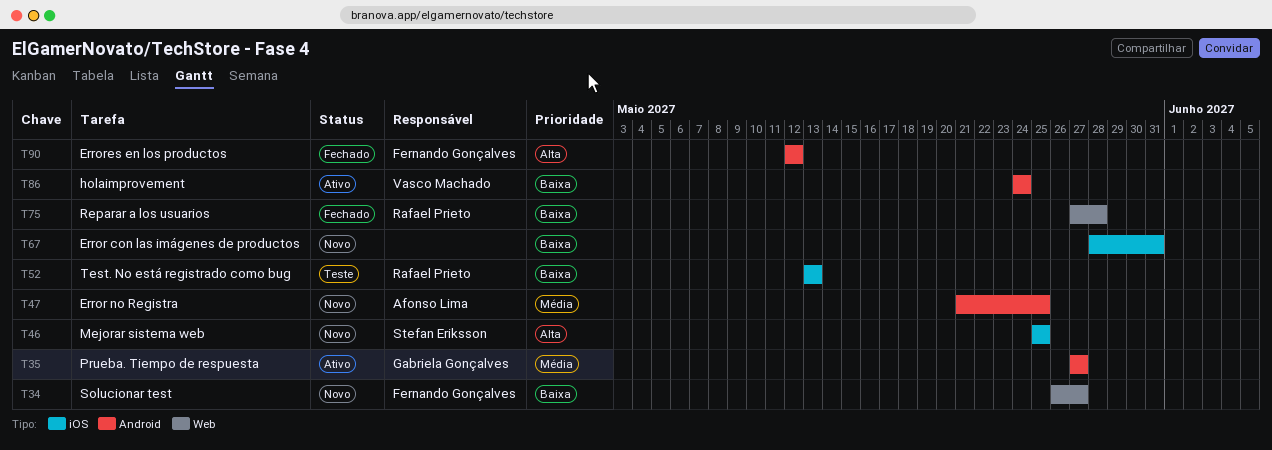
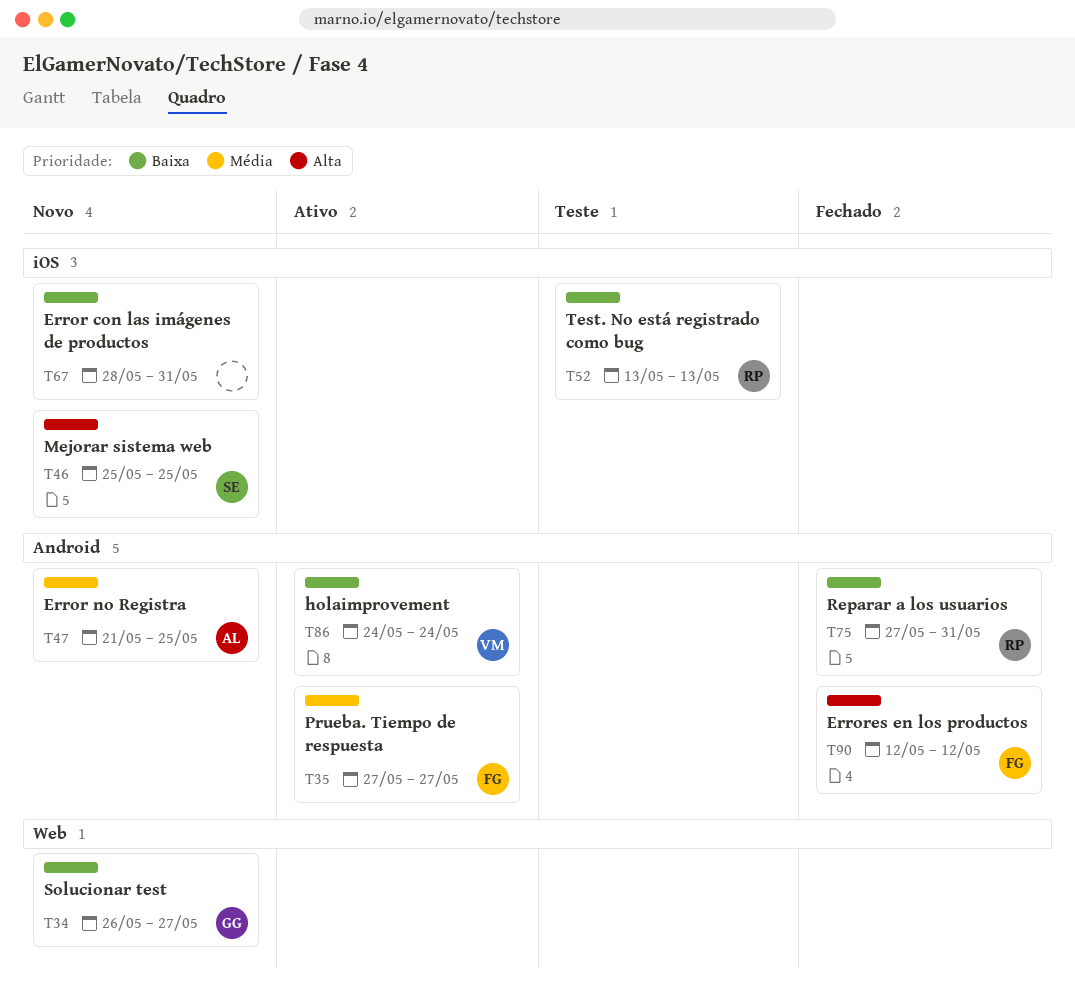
T34, owner: Fernando Gonçalves -> Gabriela Gonçalves
T35, owner: Gabriela Gonçalves -> Fernando Gonçalves
T75, label: Web -> Android
T75, due: May 28 -> May 31

